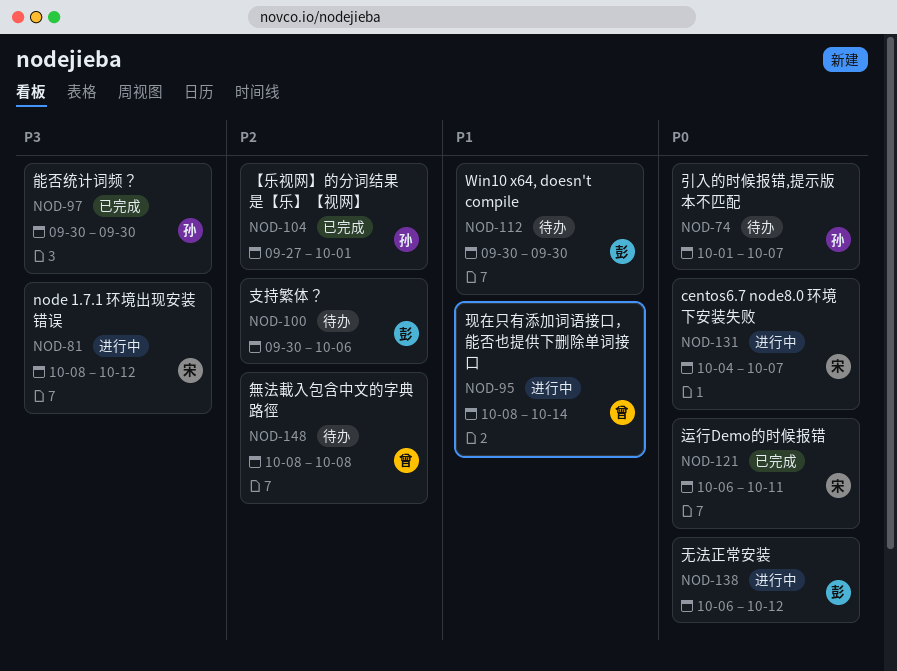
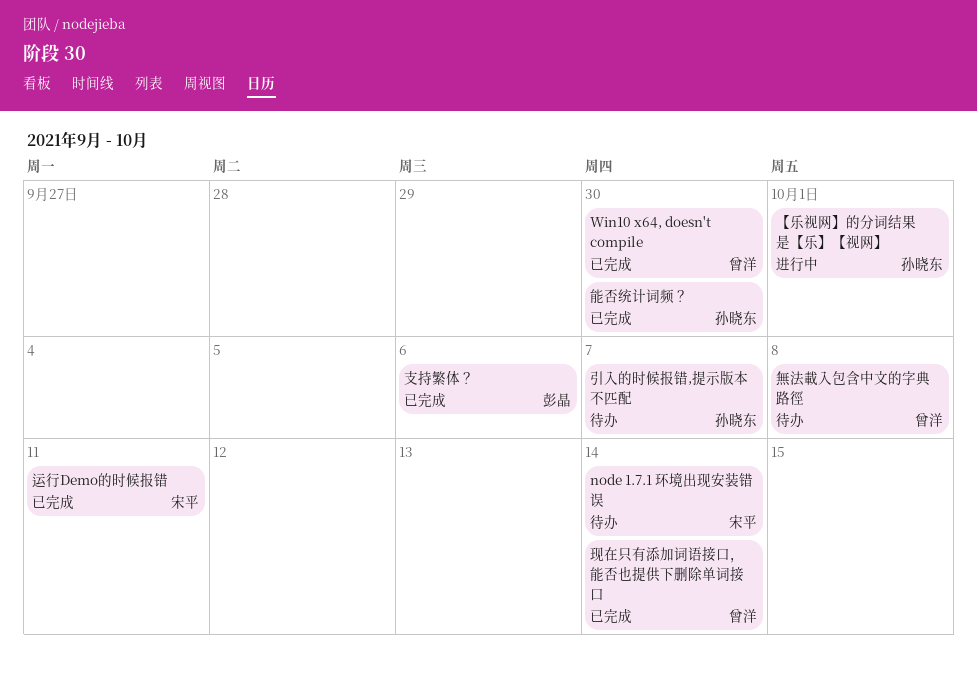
centos6.7 node8.0 环境下安装失败: present -> none
node 1.7.1 环境出现安装错误, status: 进行中 -> 待办
node 1.7.1 环境出现安装错误, due: Oct 12 -> Oct 14
Win10 x64, doesn't compile, status: 待办 -> 已完成
Win10 x64, doesn't compile, owner: 彭晶 -> 曾洋
【乐视网】的分词结果是【乐】【视网】, status: 已完成 -> 进行中
支持繁体？, status: 待办 -> 已完成
无法正常安装: present -> none
现在只有添加词语接口，能否也提供下删除单词接口, status: 进行中 -> 已完成

